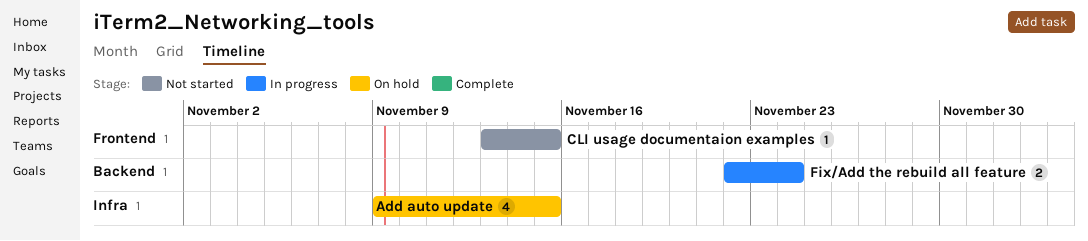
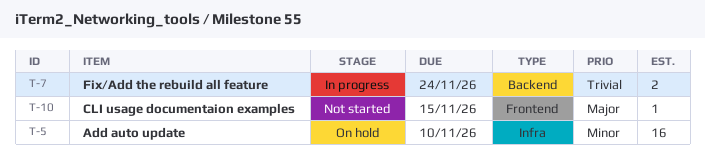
Add auto update, estimate: 4 -> 16
Add auto update, due: Nov 15 -> Nov 10

